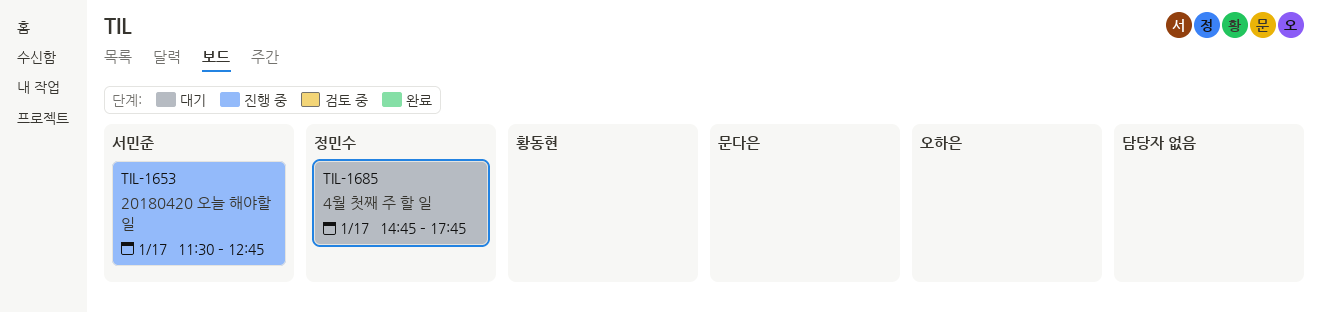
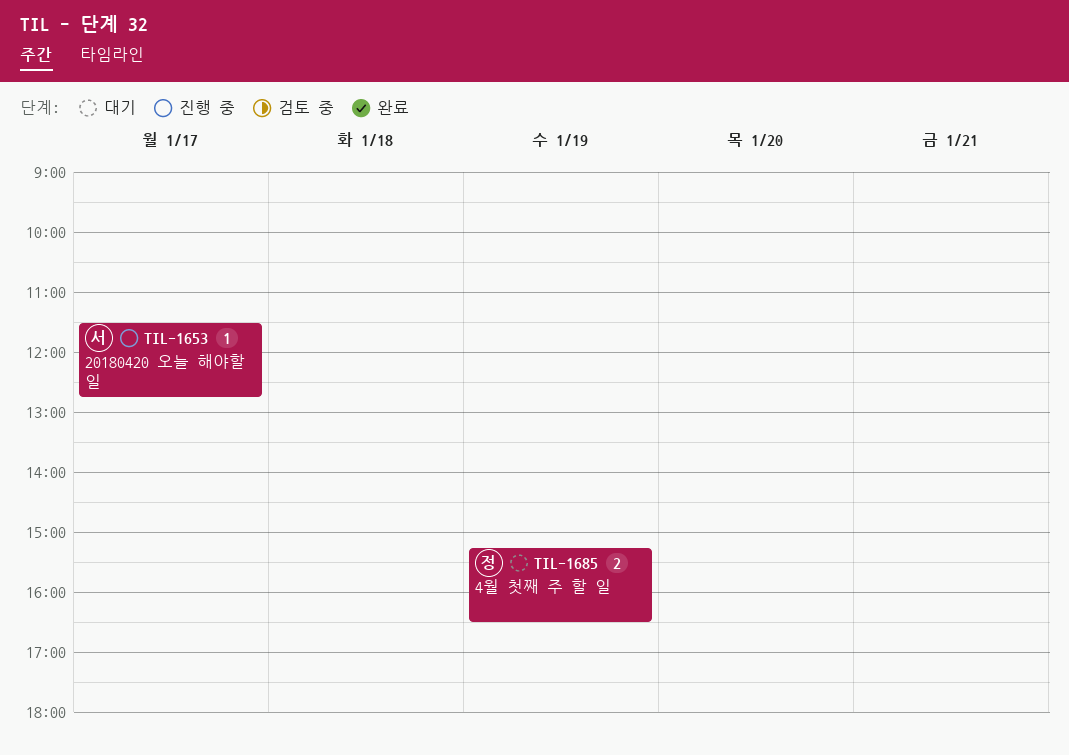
TIL-1685, day: Jan 17 -> Jan 19
TIL-1685, begins: 14:45 -> 15:15
TIL-1685, ends: 17:45 -> 16:30

